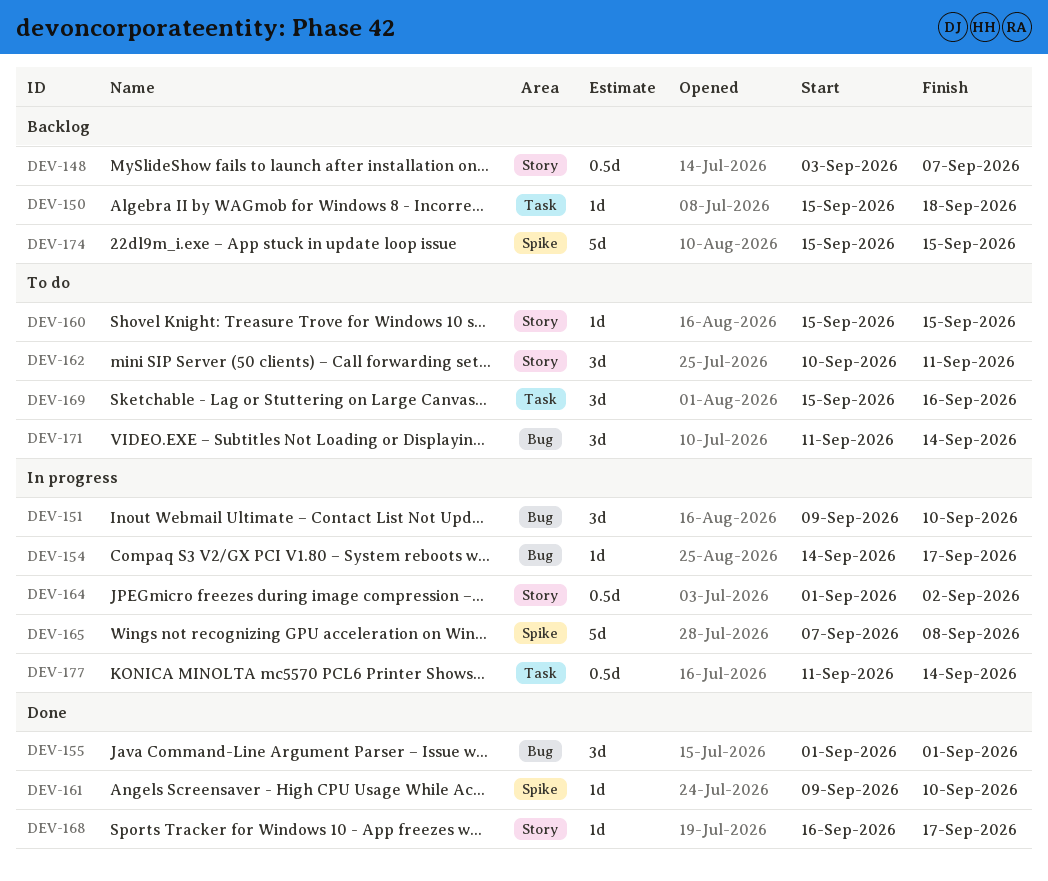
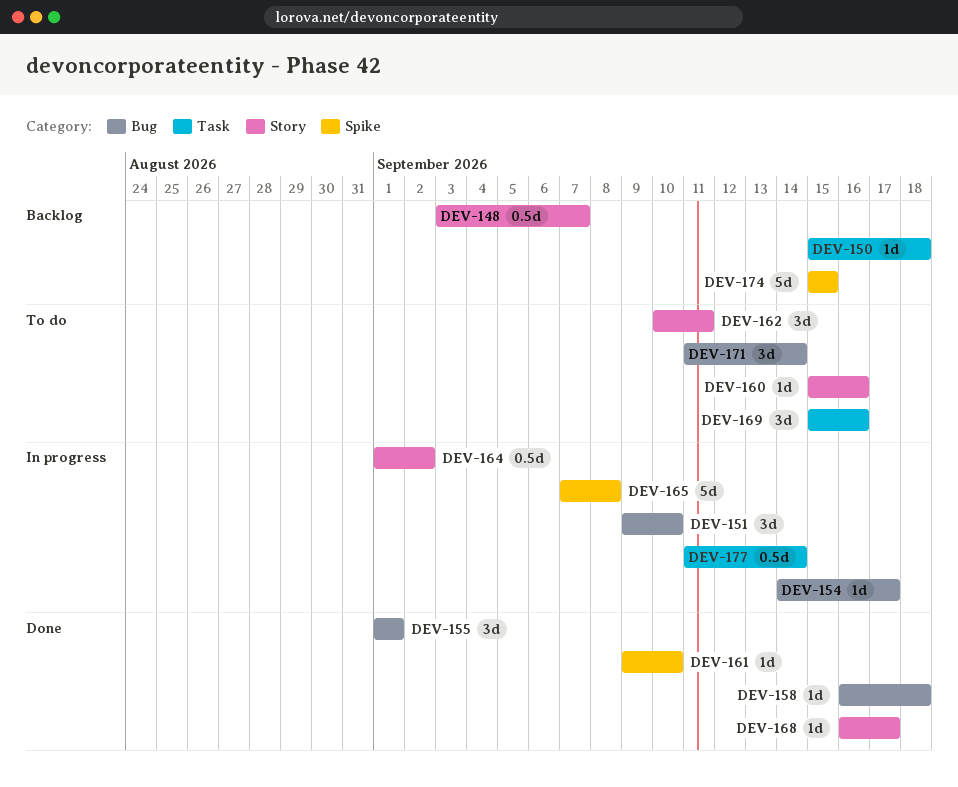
DEV-158: none -> present
DEV-160, due: Sep 15 -> Sep 16

